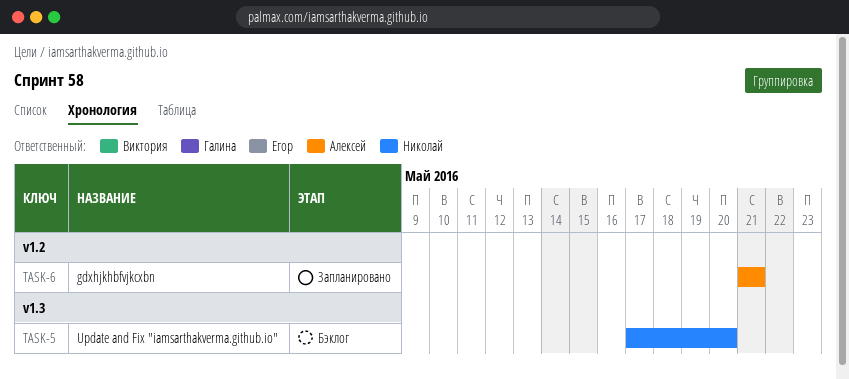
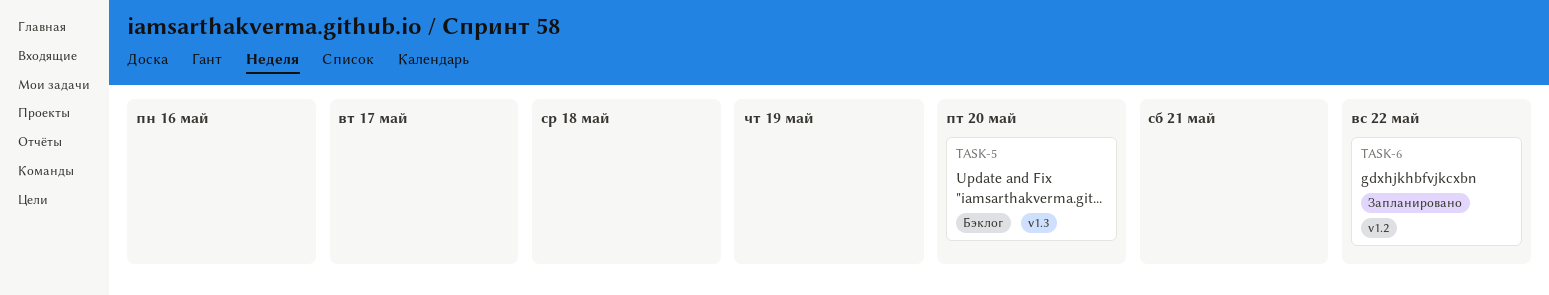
TASK-6, due: May 21 -> May 22

